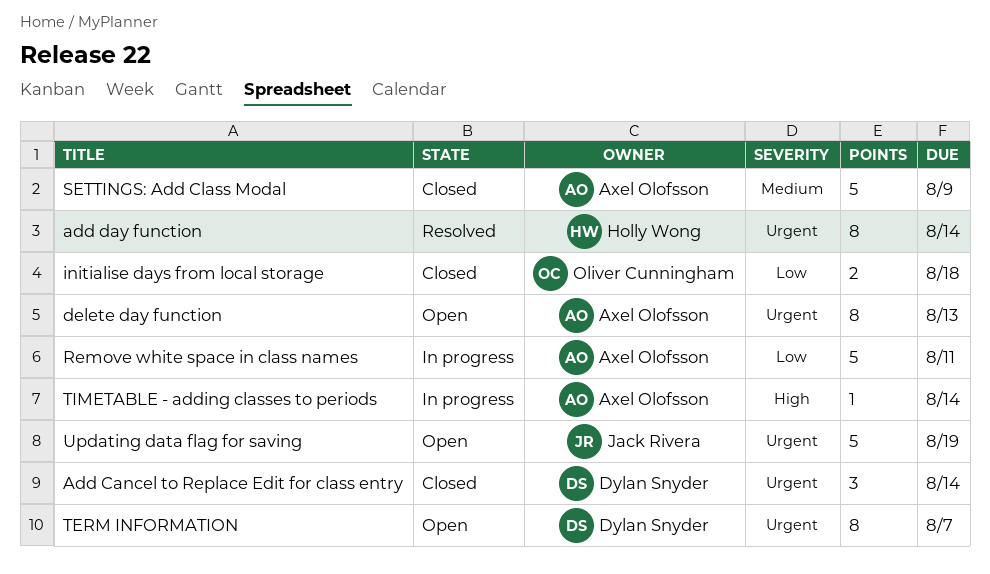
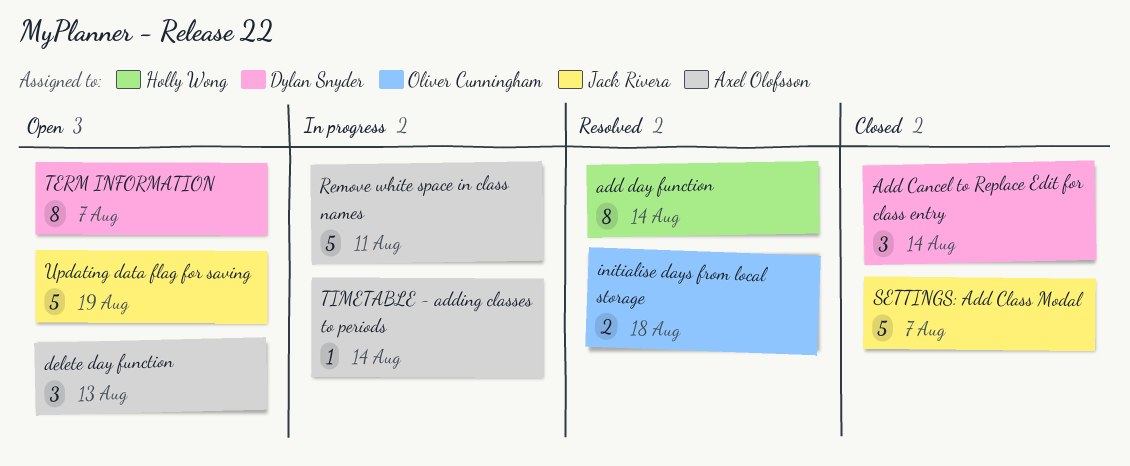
delete day function, estimate: 8 -> 3
initialise days from local storage, status: Closed -> Resolved
SETTINGS: Add Class Modal, owner: Axel Olofsson -> Jack Rivera
SETTINGS: Add Class Modal, due: Aug 9 -> Aug 7

